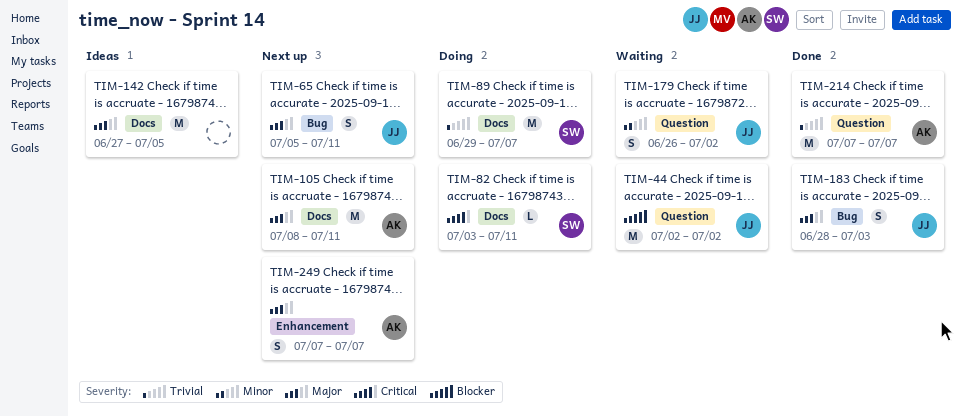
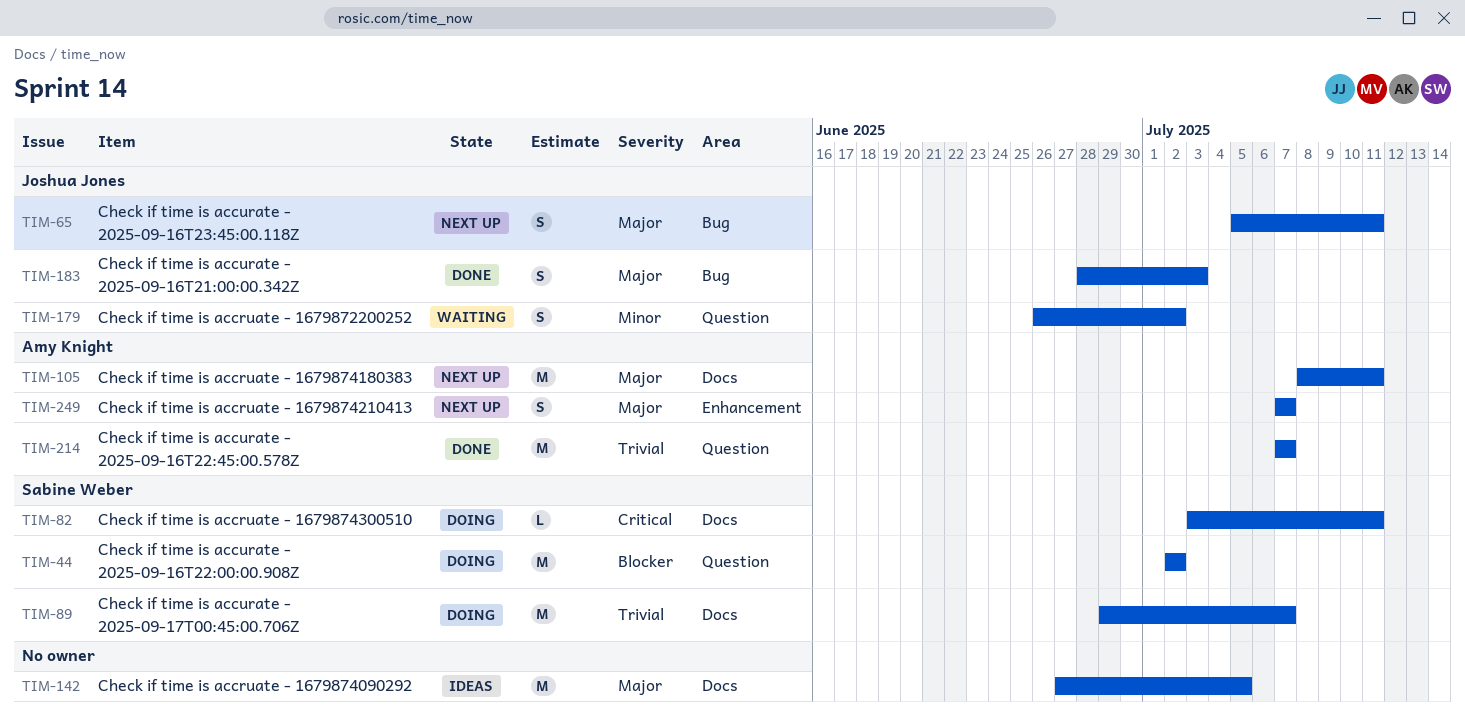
TIM-44, status: Waiting -> Doing
TIM-44, owner: Joshua Jones -> Sabine Weber

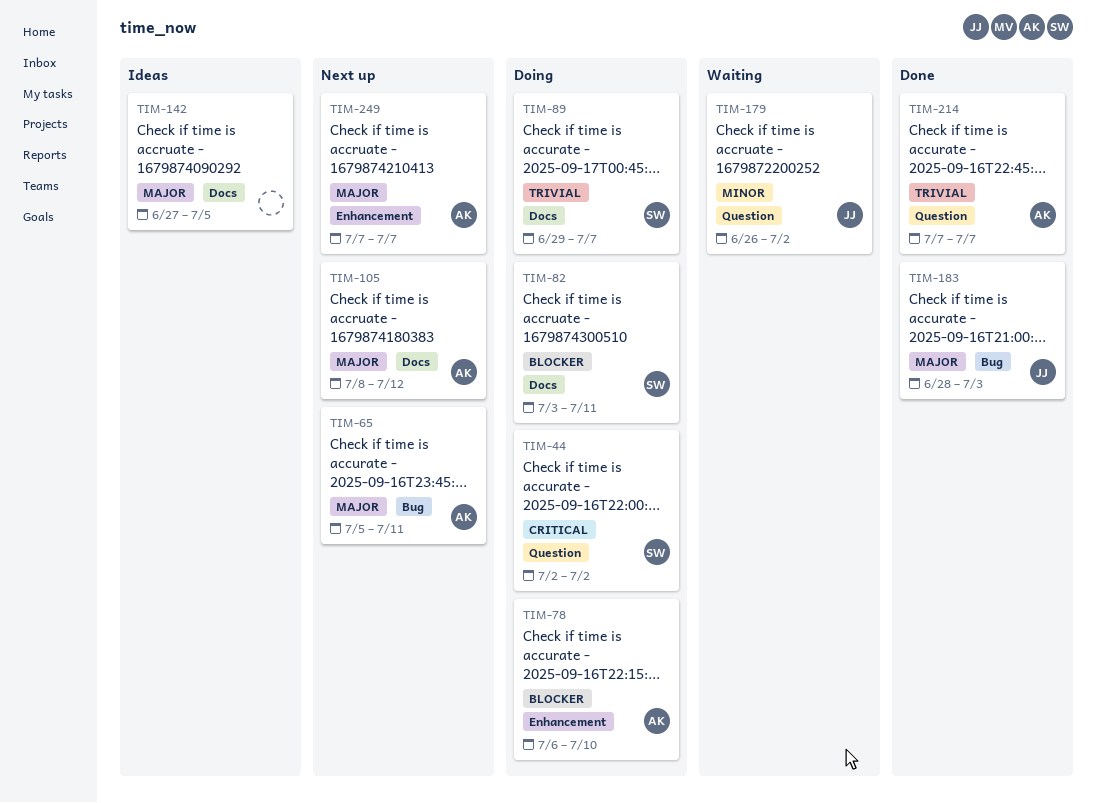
TIM-44, priority: Blocker -> Critical
TIM-65, owner: Joshua Jones -> Amy Knight
TIM-78: none -> present
TIM-82, priority: Critical -> Blocker
TIM-105, due: Jul 11 -> Jul 12

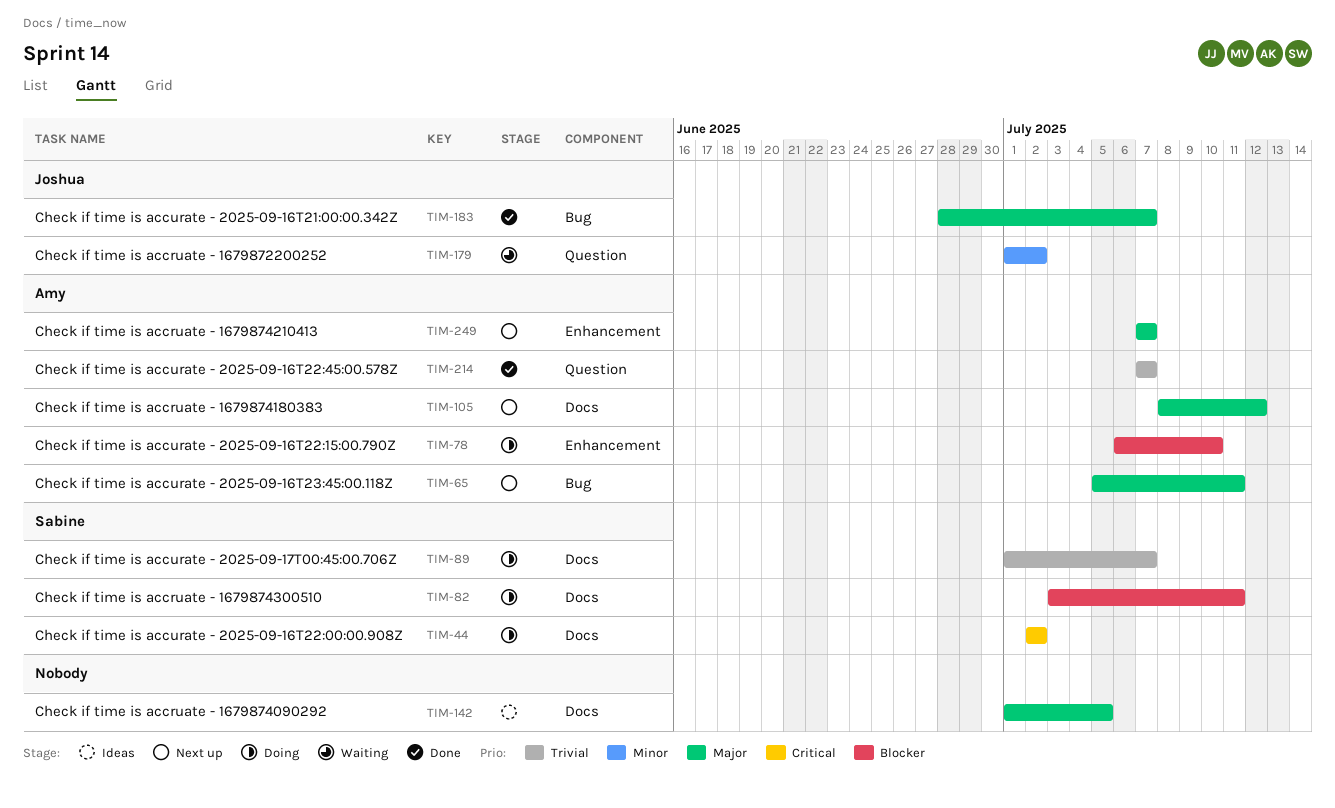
TIM-44, label: Question -> Docs
TIM-89, start: Jun 29 -> Jul 1
TIM-142, start: Jun 27 -> Jul 1
TIM-179, start: Jun 26 -> Jul 1
TIM-183, due: Jul 3 -> Jul 7

